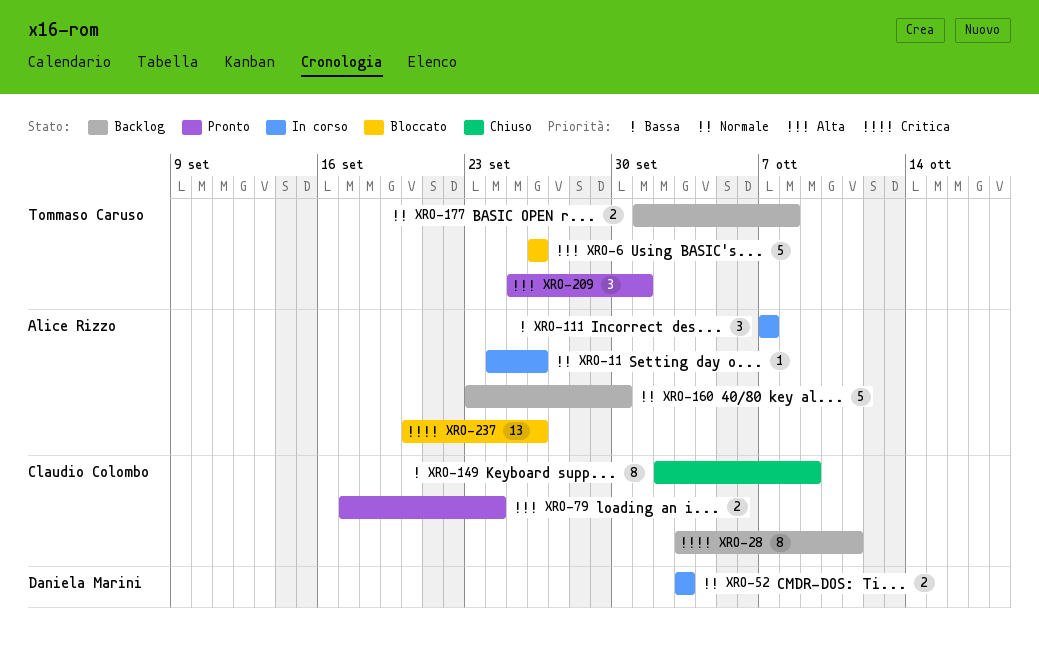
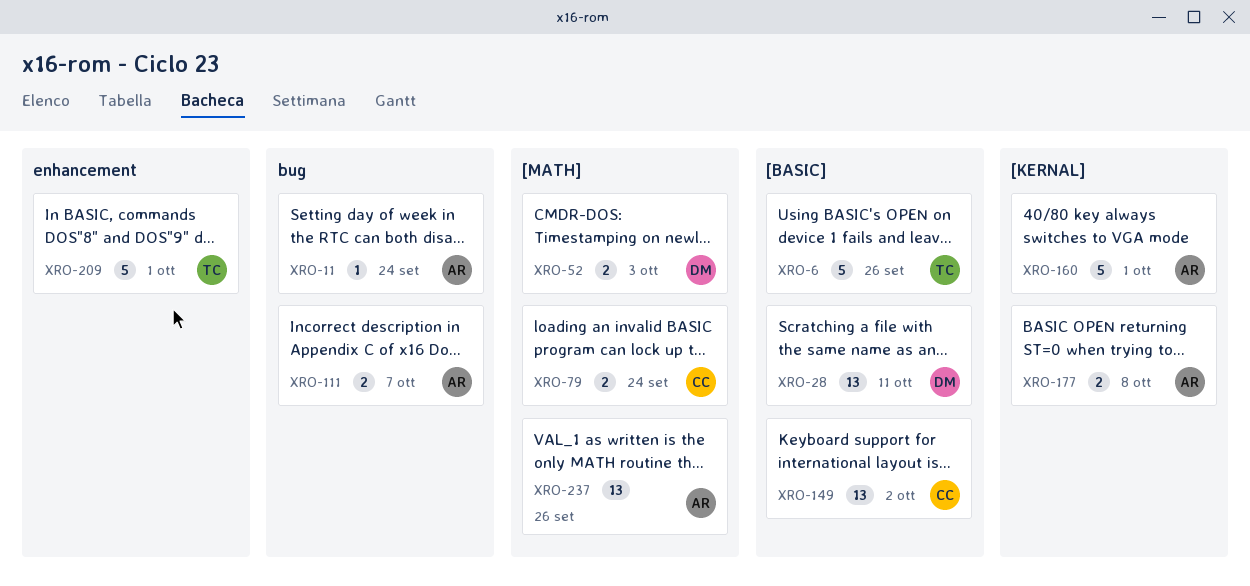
XRO-11, due: Sep 26 -> Sep 24
XRO-28, owner: Claudio Colombo -> Daniela Marini
XRO-28, estimate: 8 -> 13
XRO-111, estimate: 3 -> 2
XRO-149, estimate: 8 -> 13
XRO-149, due: Oct 9 -> Oct 2
XRO-160, due: Sep 30 -> Oct 1
XRO-177, owner: Tommaso Caruso -> Alice Rizzo
XRO-209, estimate: 3 -> 5

